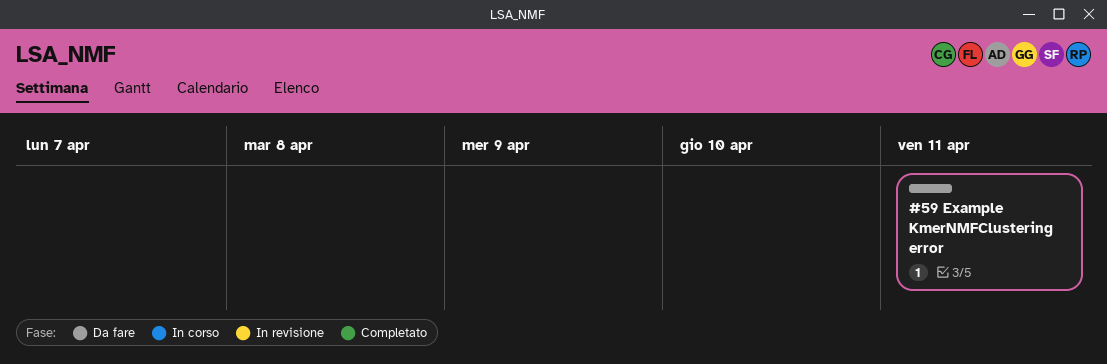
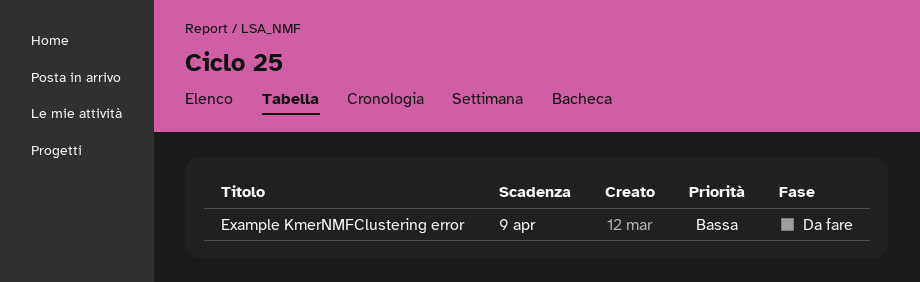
Example KmerNMFClustering error, due: Apr 11 -> Apr 9

